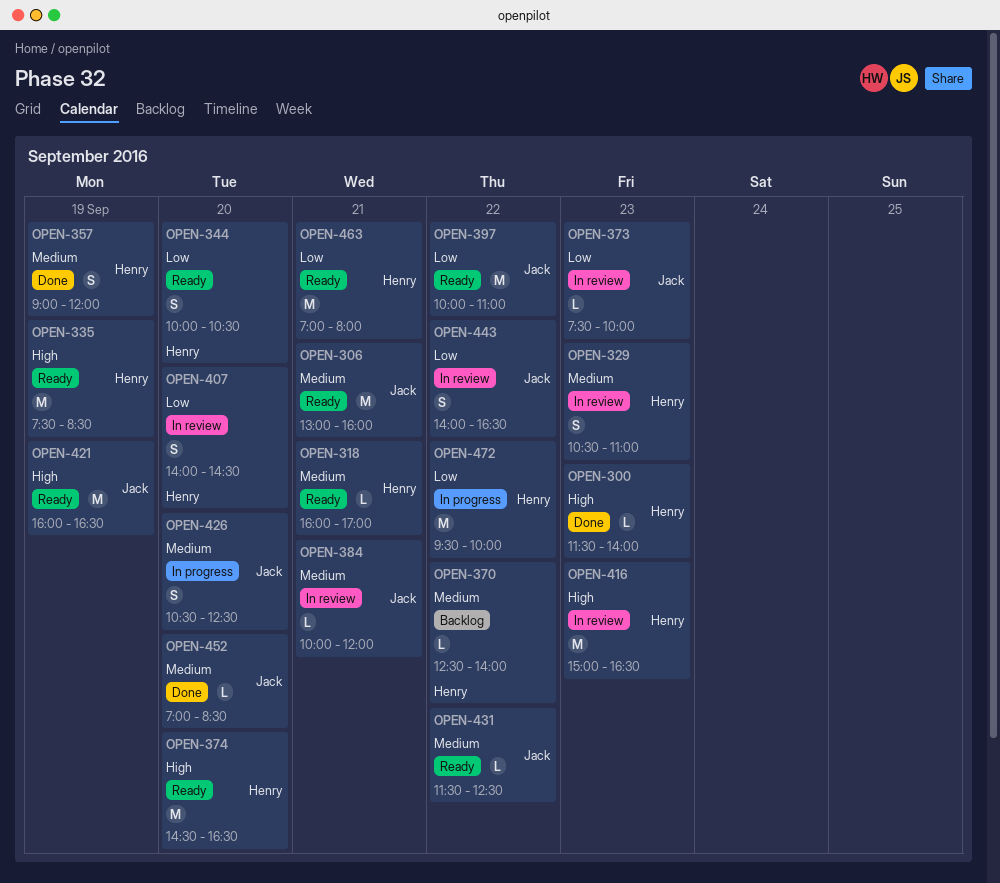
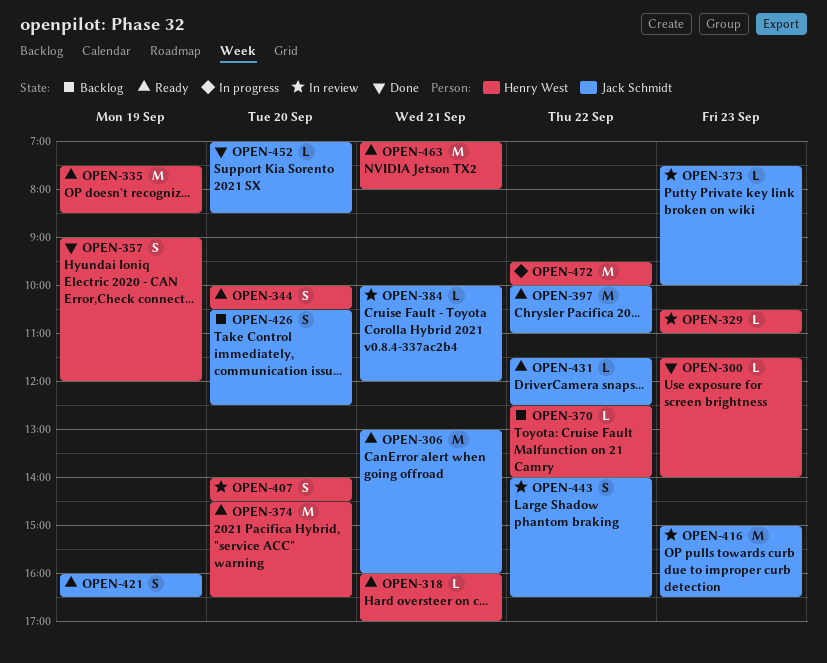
OPEN-329, estimate: S -> L
OPEN-416, owner: Henry West -> Jack Schmidt
OPEN-421, estimate: M -> S
OPEN-426, status: In progress -> Backlog

